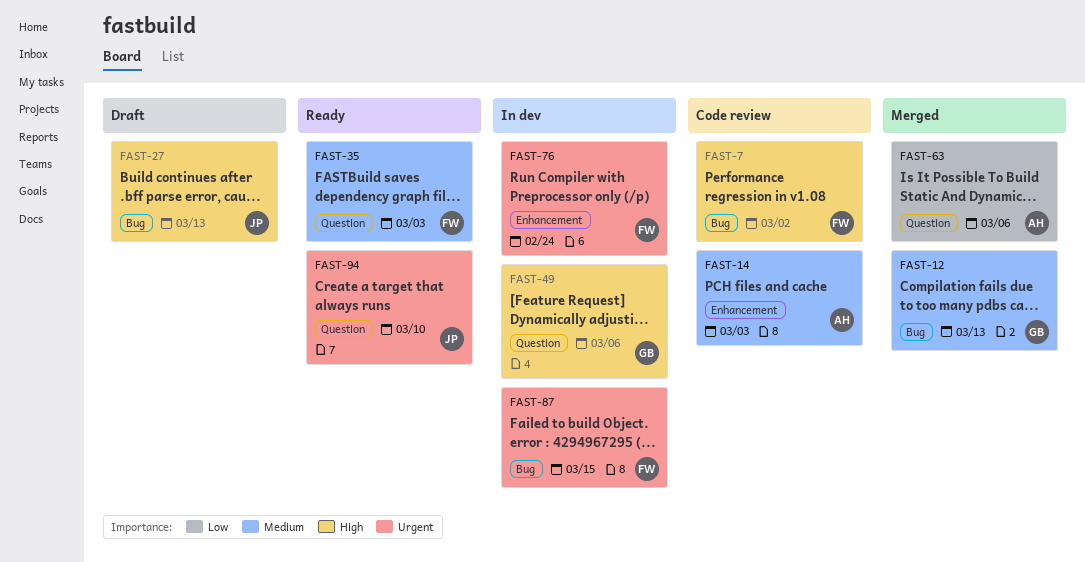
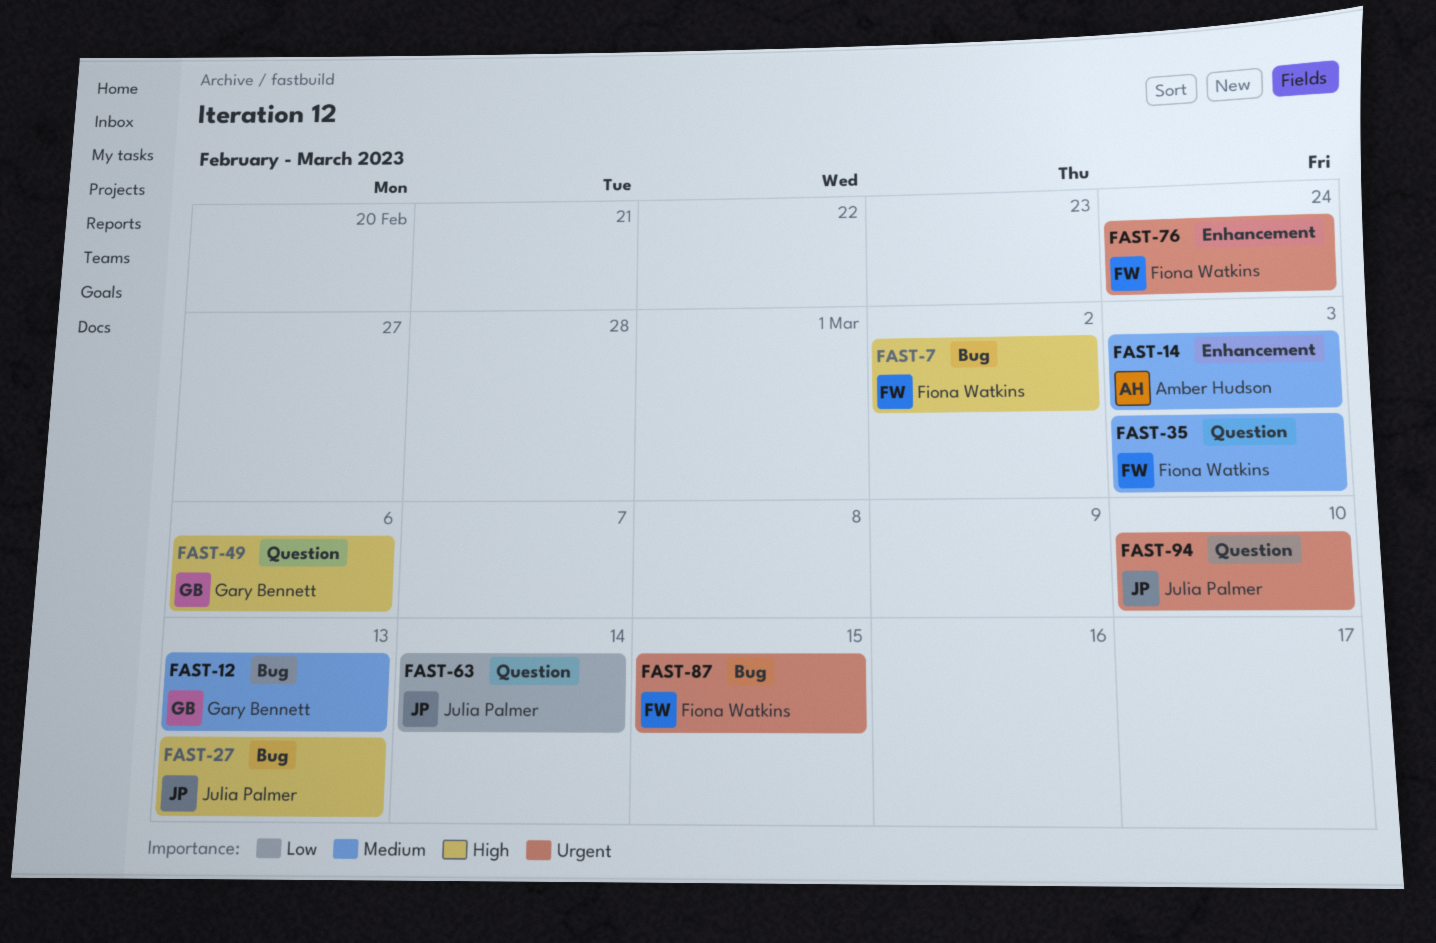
FAST-63, owner: Amber Hudson -> Julia Palmer
FAST-63, due: Mar 6 -> Mar 14

